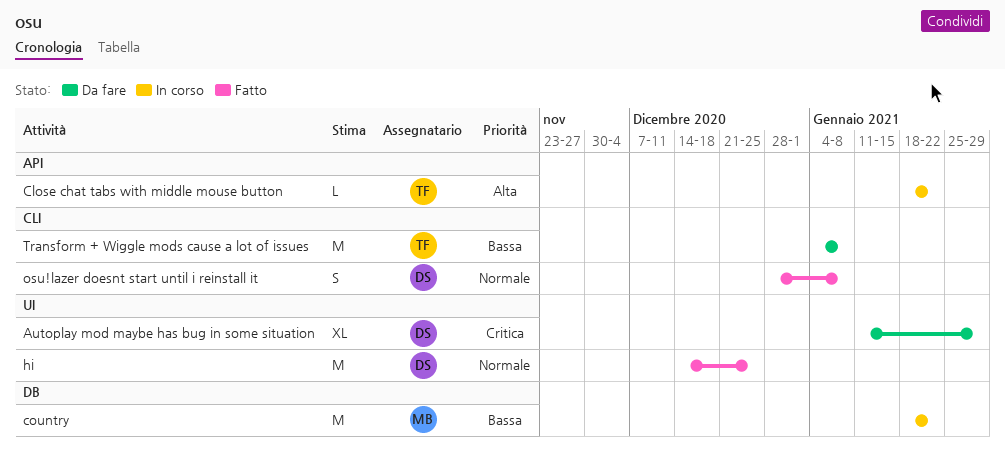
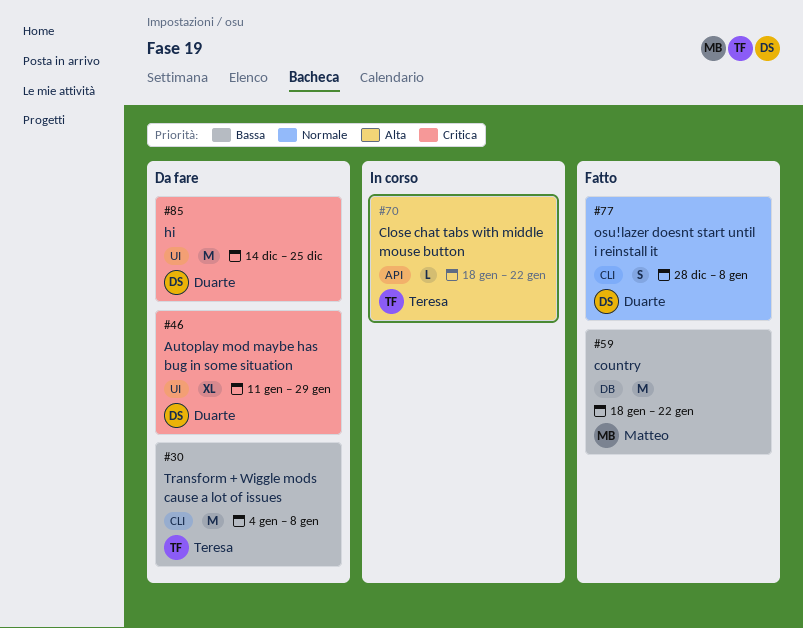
country, status: In corso -> Fatto
hi, status: Fatto -> Da fare
hi, priority: Normale -> Critica

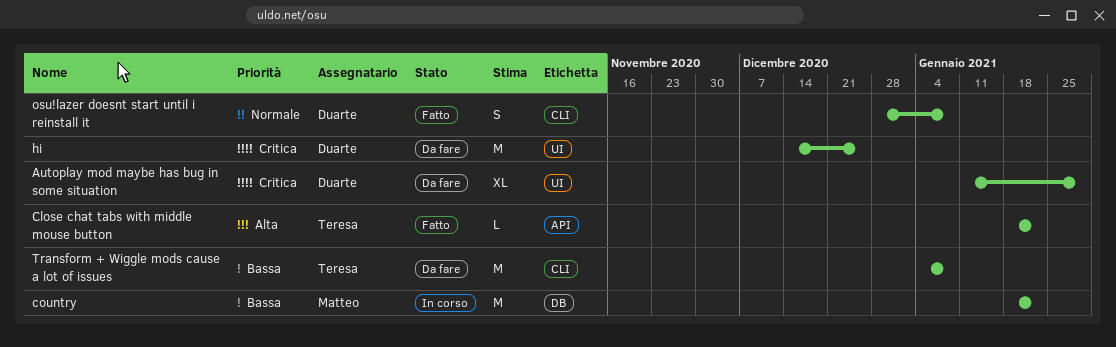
Close chat tabs with middle mouse button, status: In corso -> Fatto
country, status: Fatto -> In corso

